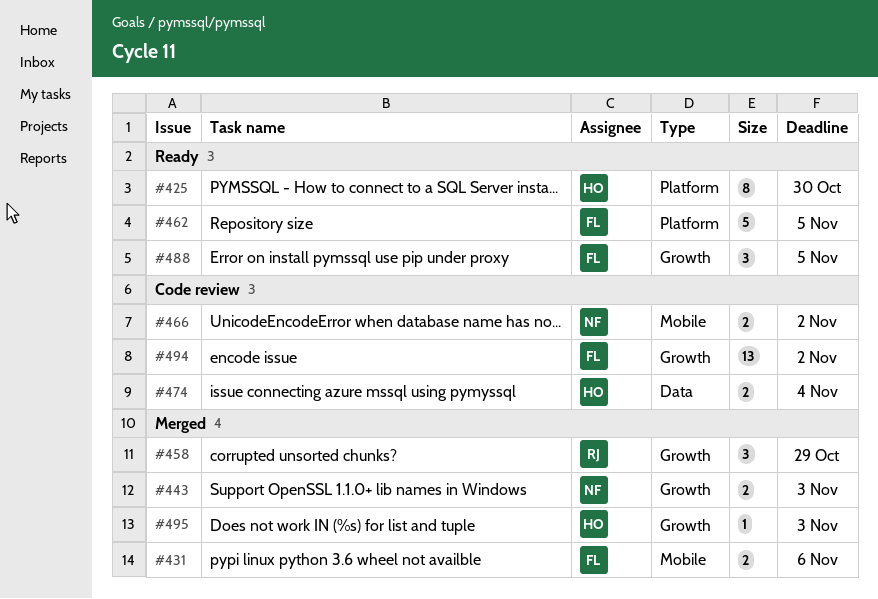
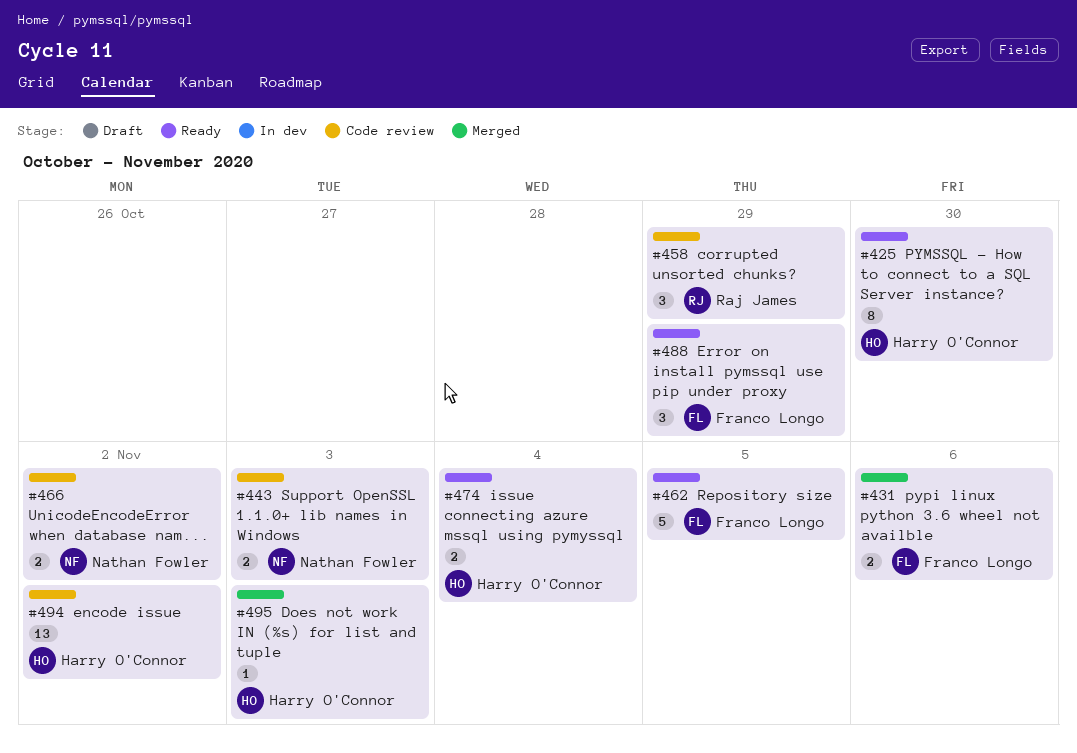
#443, status: Merged -> Code review
#458, status: Merged -> Code review
#474, status: Code review -> Ready
#488, due: Nov 5 -> Oct 29
#494, owner: Franco Longo -> Harry O'Connor

